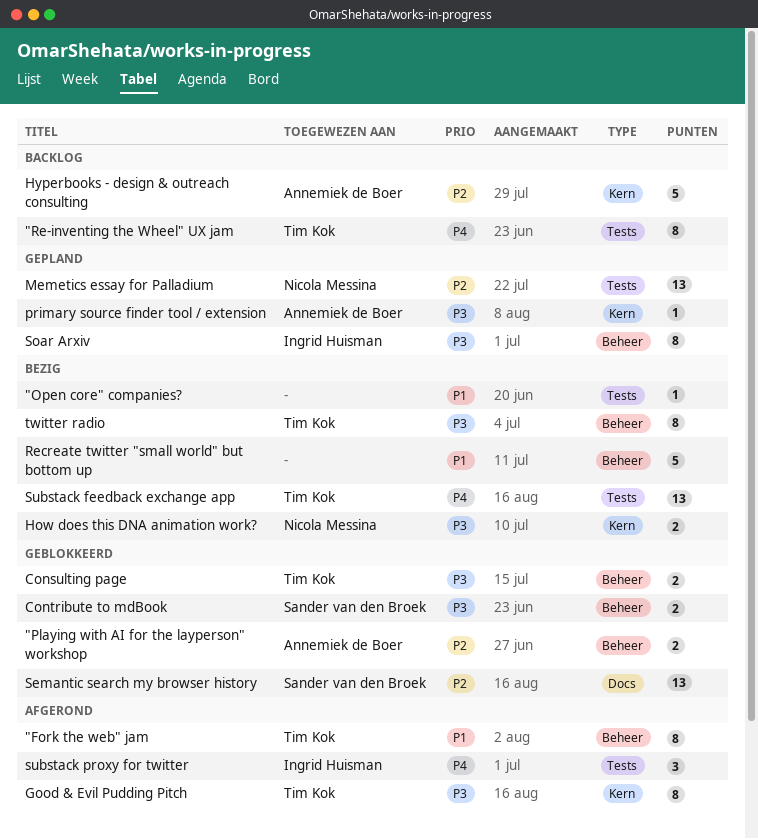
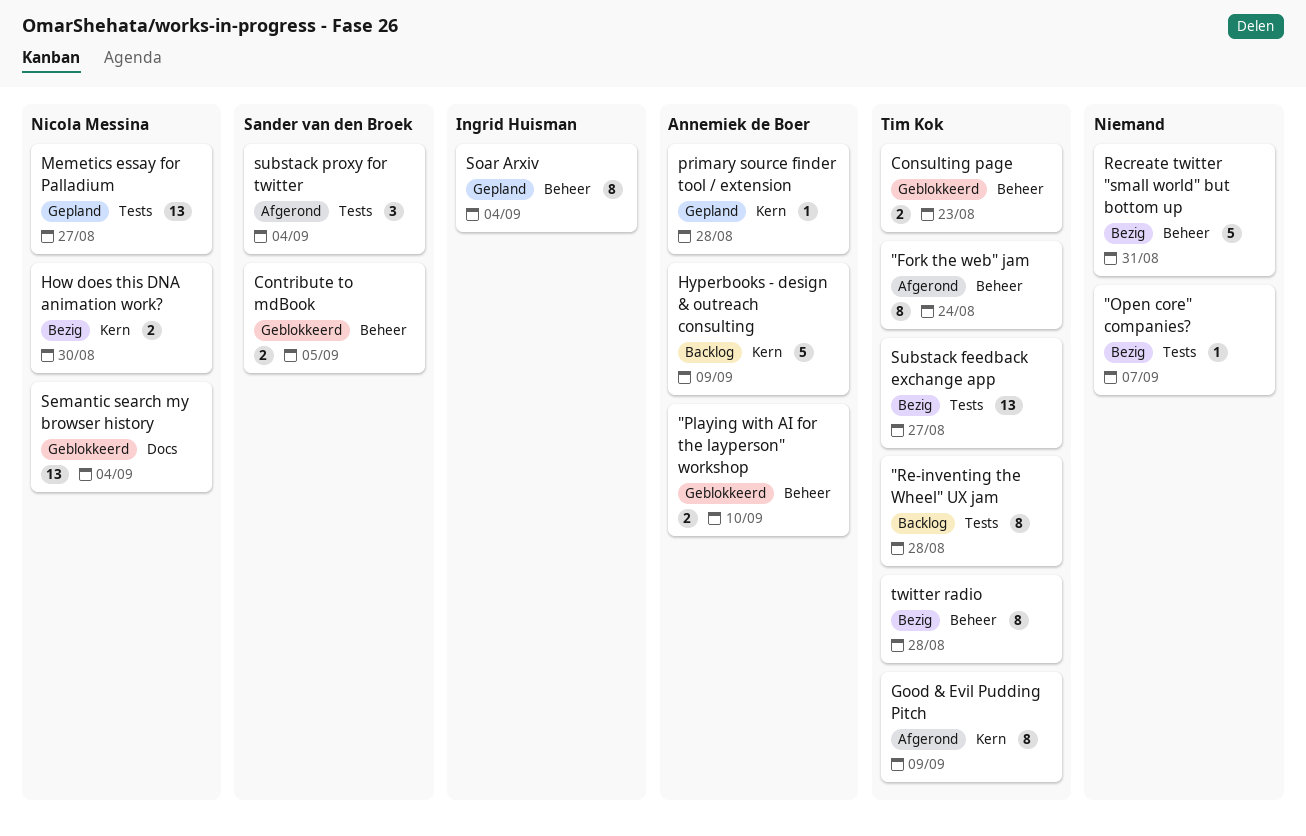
Semantic search my browser history, owner: Sander van den Broek -> Nicola Messina
substack proxy for twitter, owner: Ingrid Huisman -> Sander van den Broek

